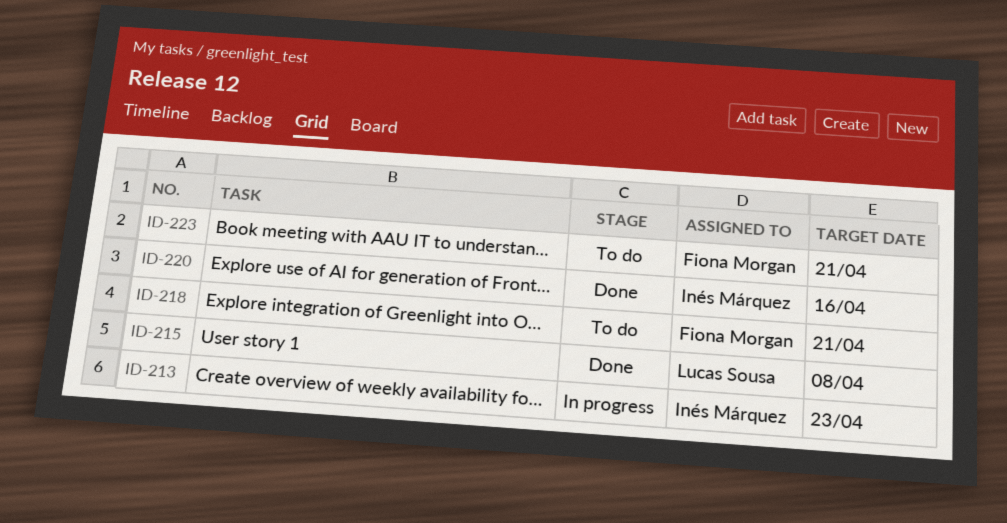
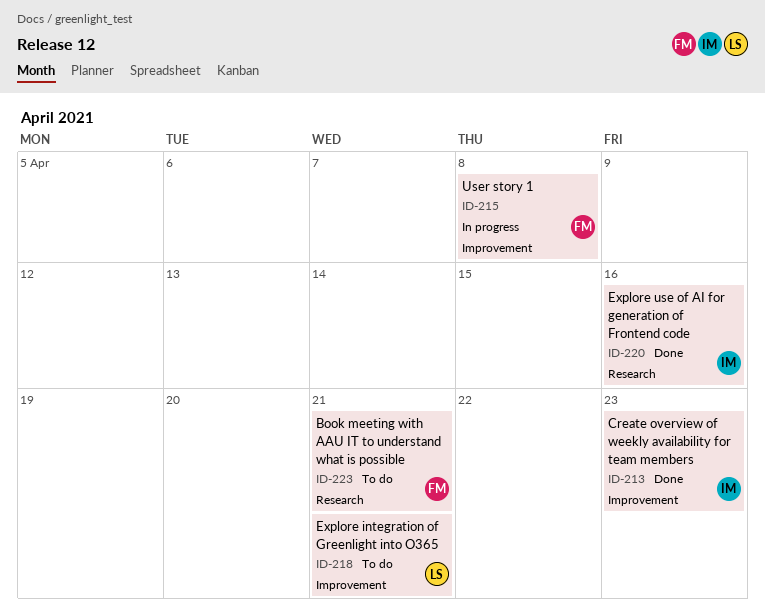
ID-213, status: In progress -> Done
ID-215, status: Done -> In progress
ID-215, owner: Lucas Sousa -> Fiona Morgan
ID-218, owner: Fiona Morgan -> Lucas Sousa

